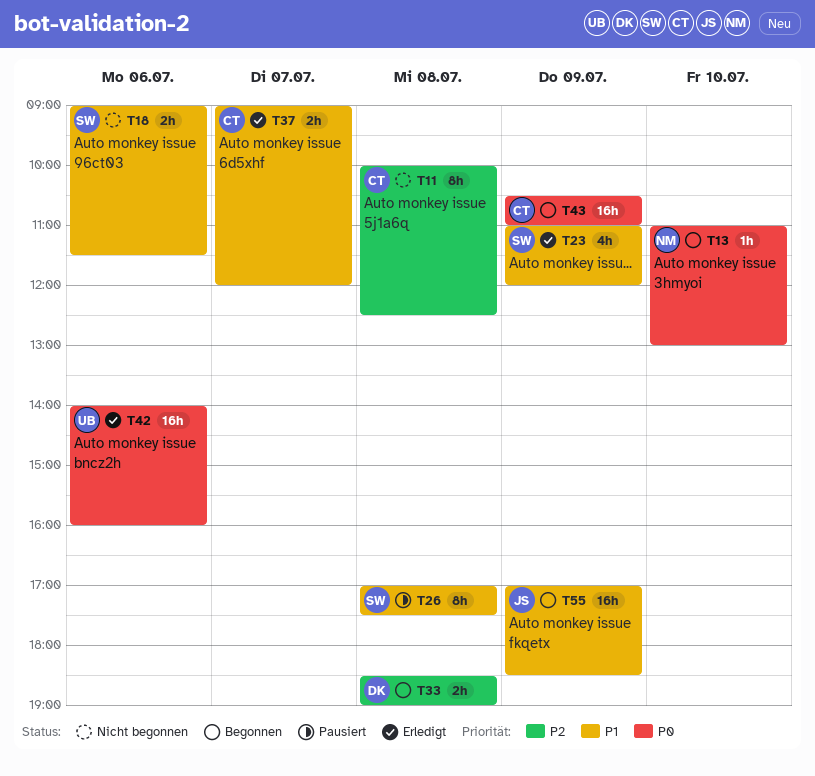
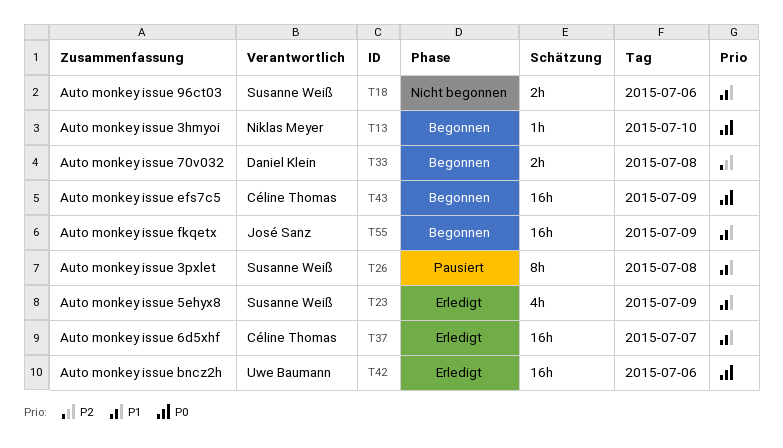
T11: present -> none
T37, estimate: 2h -> 16h

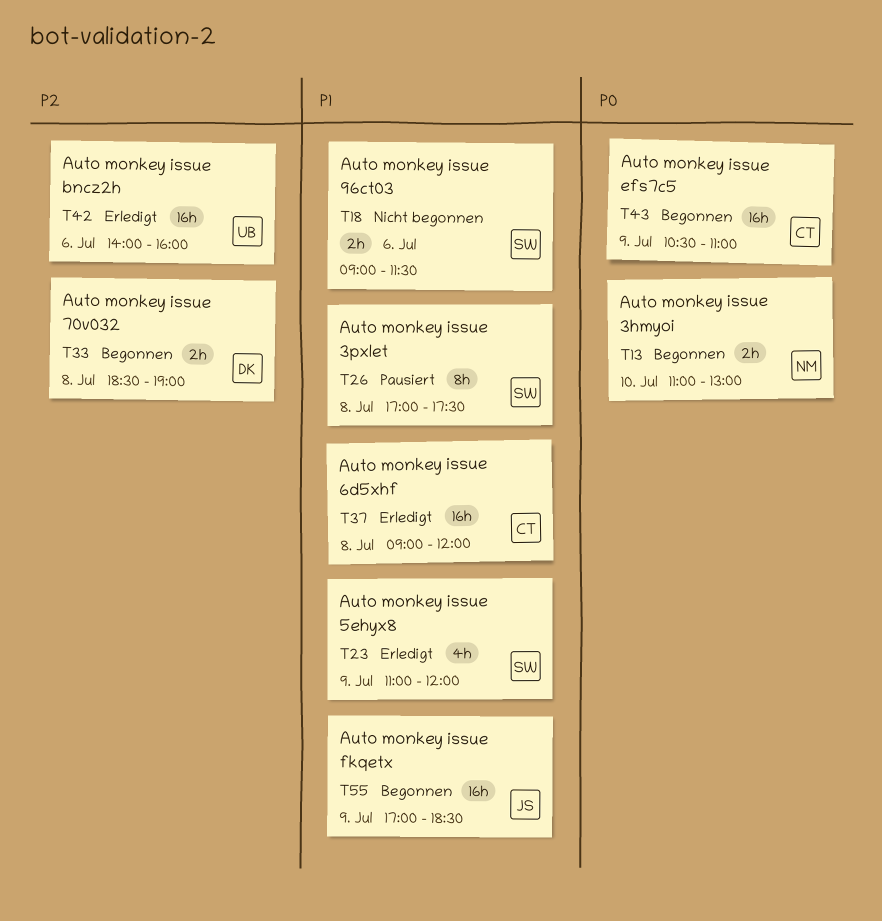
T13, estimate: 1h -> 2h
T37, day: Jul 7 -> Jul 8
T42, priority: P0 -> P2

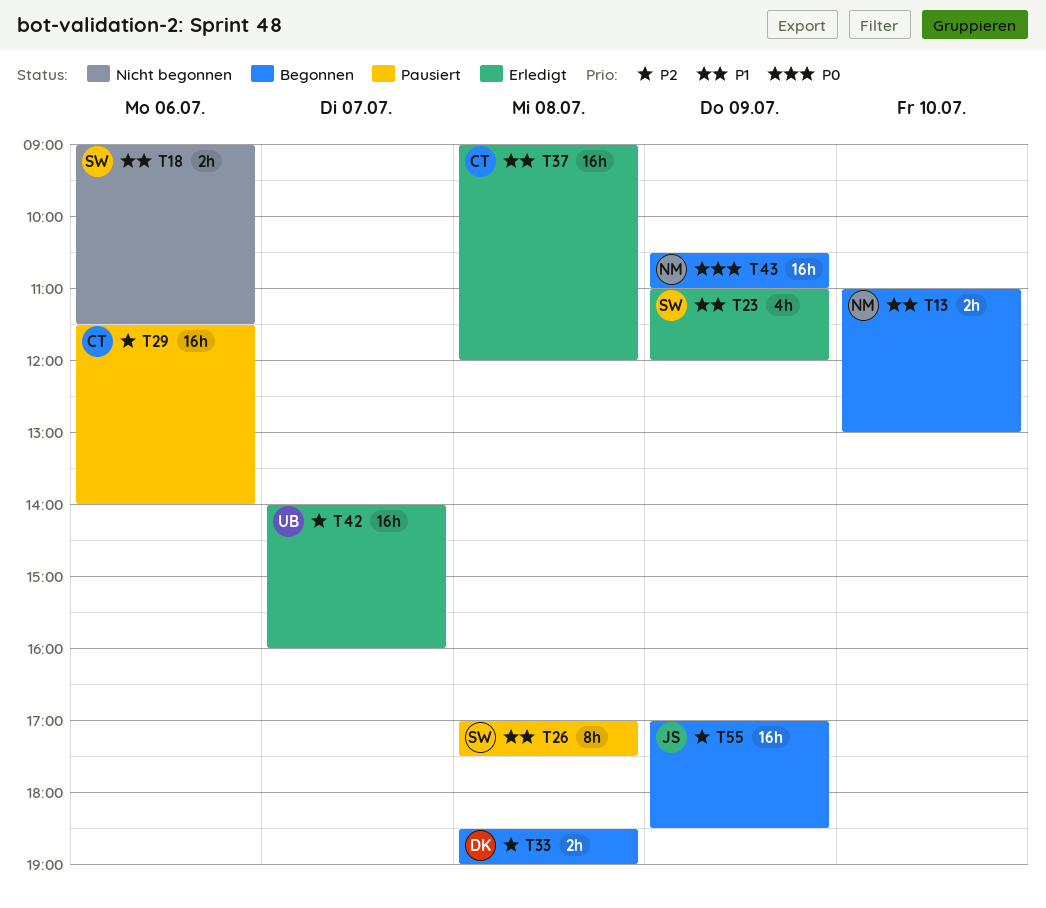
T13, priority: P0 -> P1
T29: none -> present
T42, day: Jul 6 -> Jul 7
T43, owner: CT -> NM
T55, priority: P1 -> P2

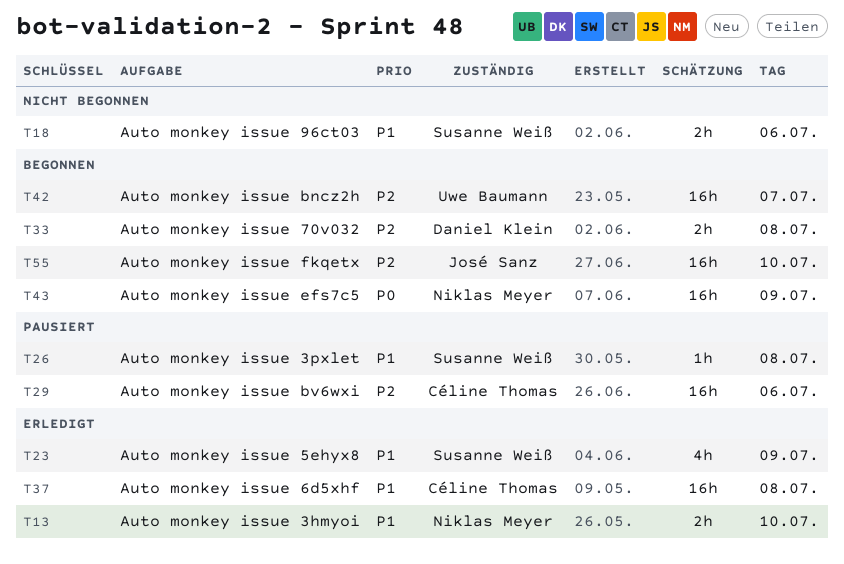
T13, status: Begonnen -> Erledigt
T26, estimate: 8h -> 1h
T42, status: Erledigt -> Begonnen
T55, day: Jul 9 -> Jul 10

